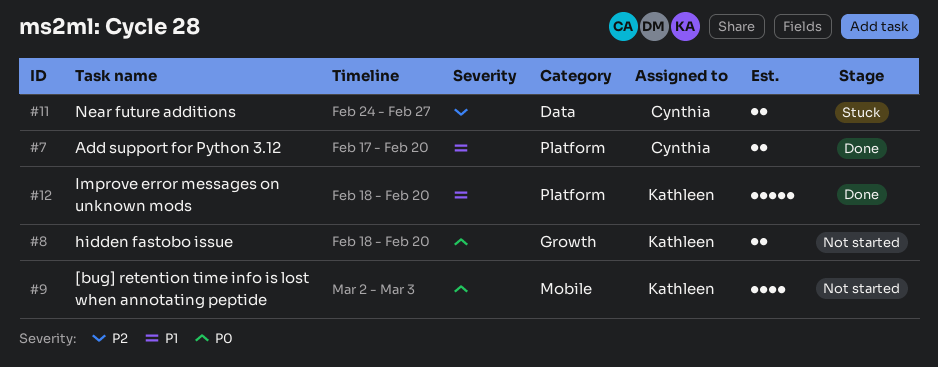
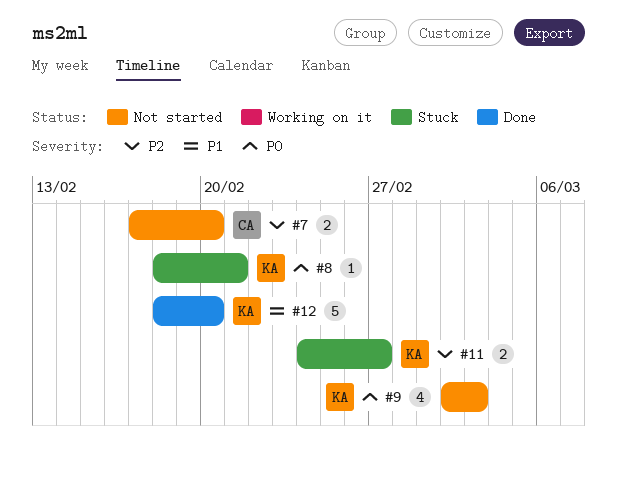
#7, status: Done -> Not started
#7, priority: P1 -> P2
#8, status: Not started -> Stuck
#8, estimate: 2 -> 1
#8, due: Feb 20 -> Feb 21
#11, owner: Cynthia -> Kathleen

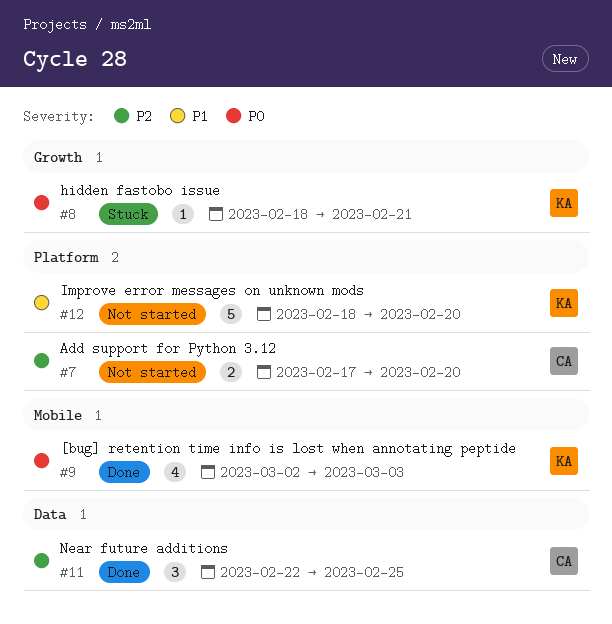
#9, status: Not started -> Done
#11, status: Stuck -> Done
#11, owner: KA -> CA
#11, estimate: 2 -> 3
#11, start: Feb 24 -> Feb 22
#11, due: Feb 27 -> Feb 25
#12, status: Done -> Not started

